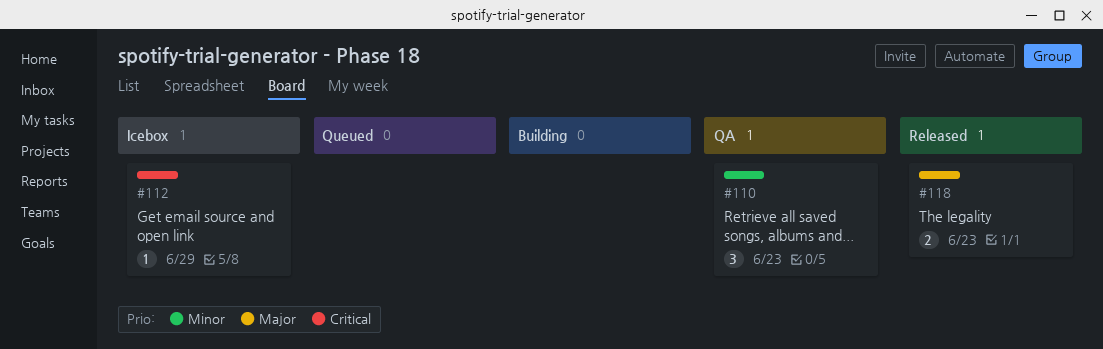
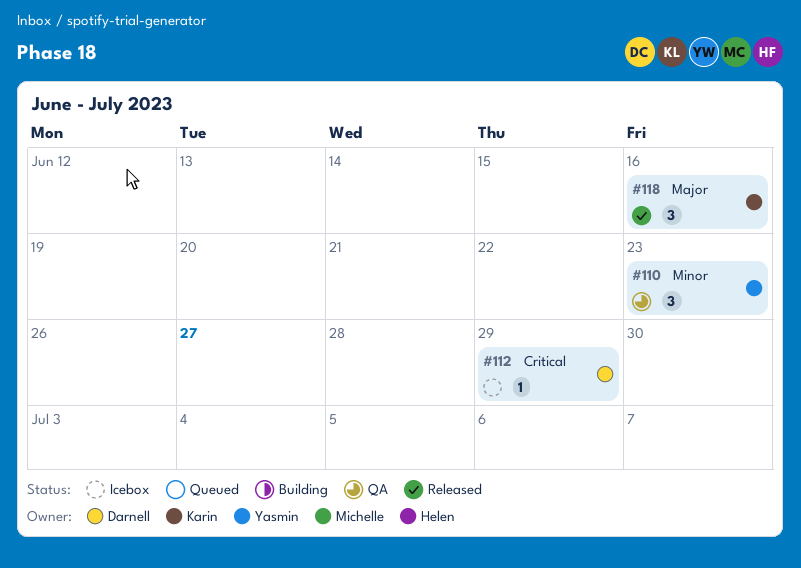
#118, estimate: 2 -> 3
#118, due: Jun 23 -> Jun 16

